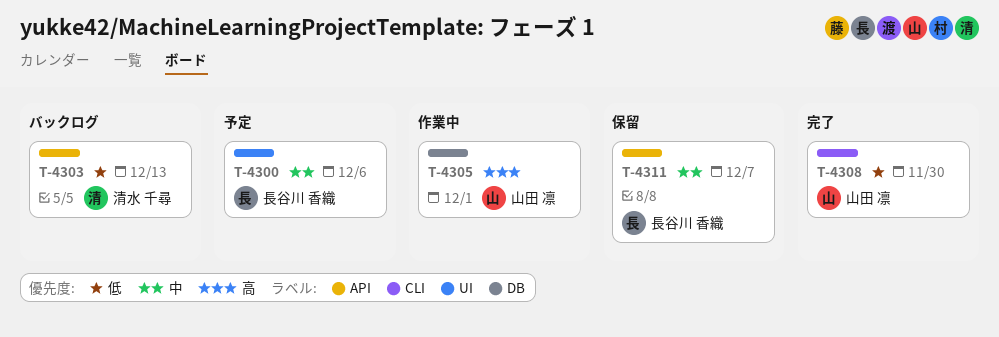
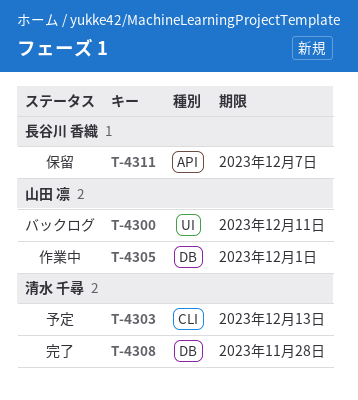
T-4300, status: 予定 -> バックログ
T-4300, owner: 長谷川 香織 -> 山田 凛
T-4300, due: Dec 6 -> Dec 11
T-4303, status: バックログ -> 予定
T-4303, label: API -> CLI
T-4308, owner: 山田 凛 -> 清水 千尋
T-4308, label: CLI -> DB
T-4308, due: Nov 30 -> Nov 28

